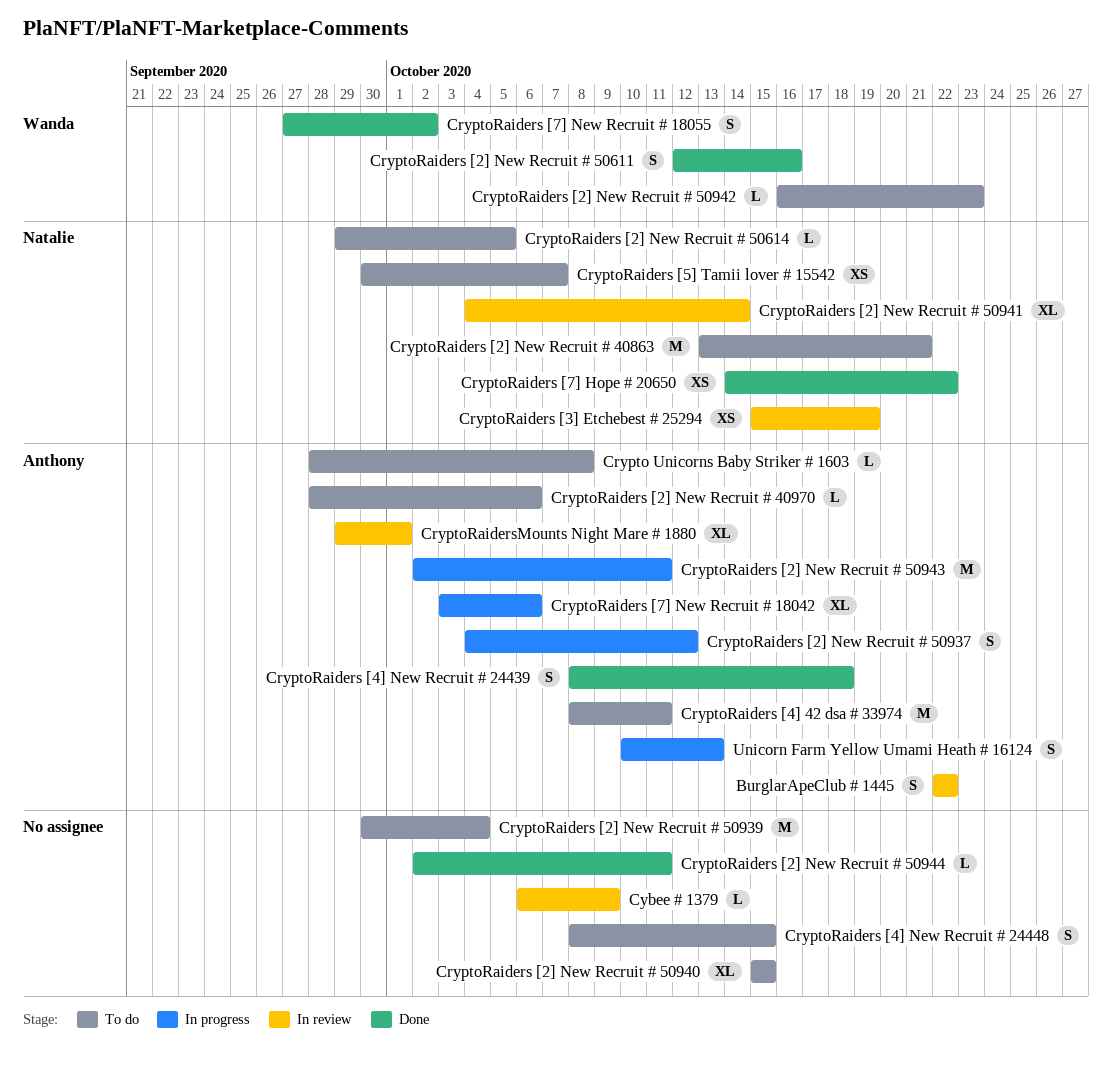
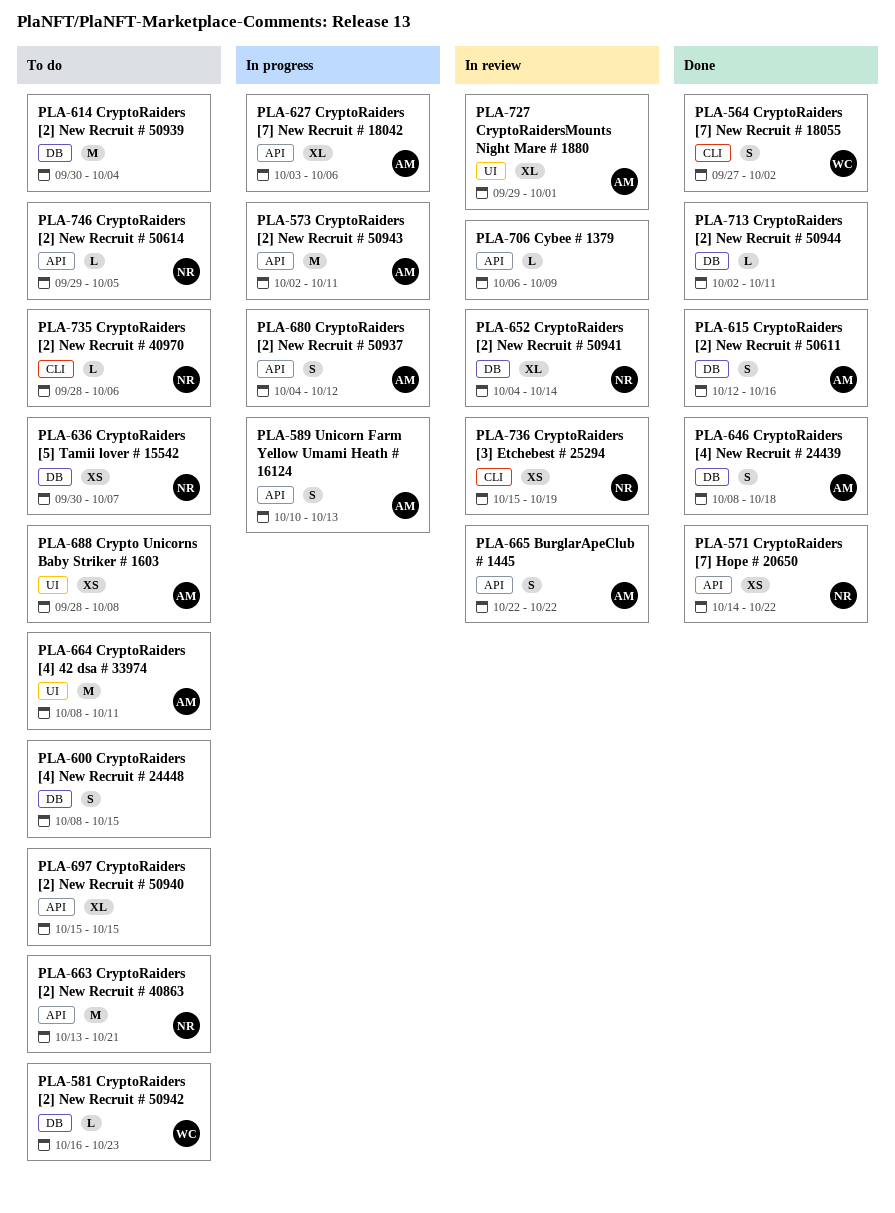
Crypto Unicorns Baby Striker # 1603, estimate: L -> XS
CryptoRaiders [2] New Recruit # 40970, owner: Anthony -> Natalie
CryptoRaiders [2] New Recruit # 50611, owner: Wanda -> Anthony

